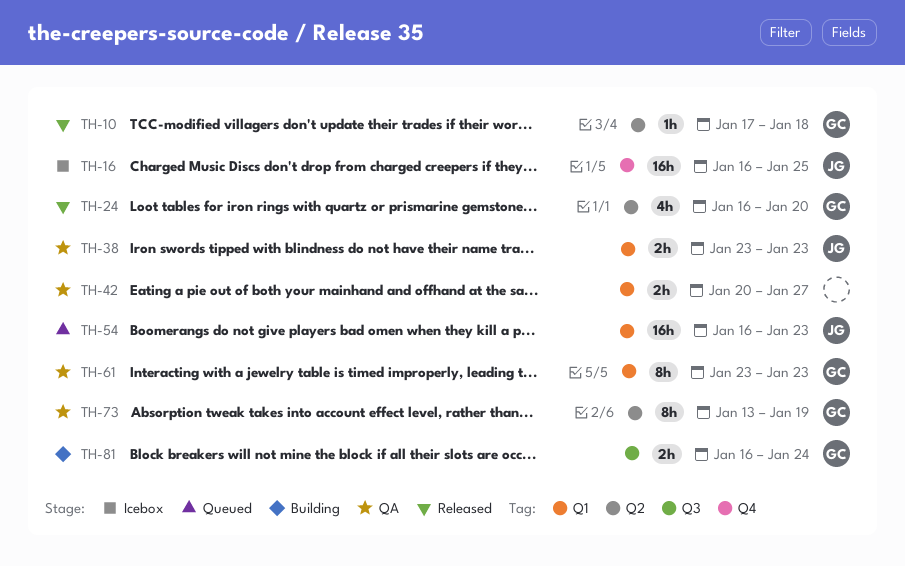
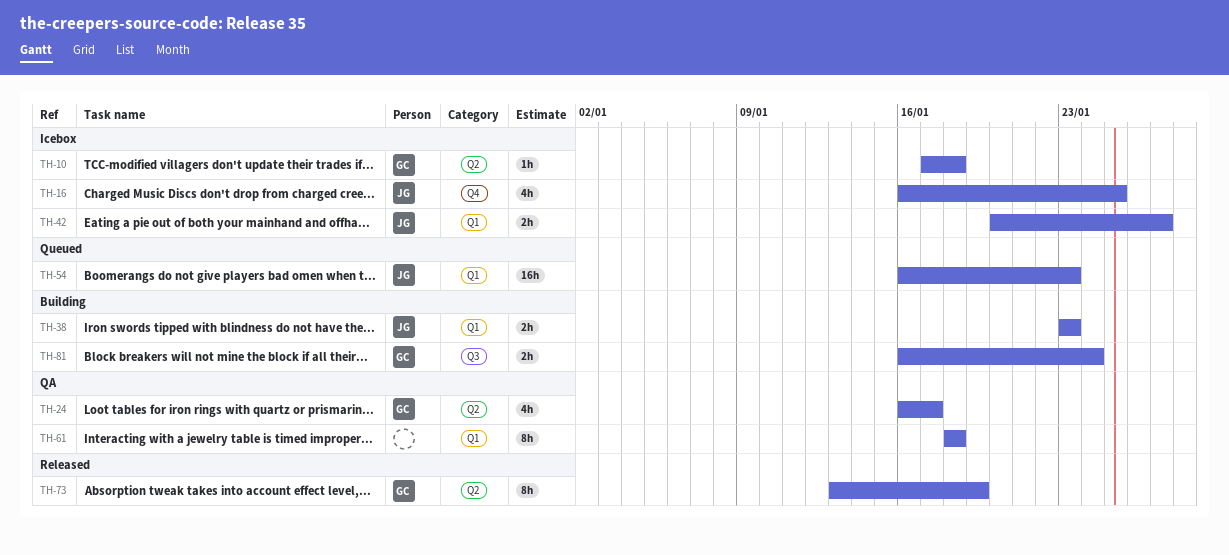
TH-10, status: Released -> Icebox
TH-16, estimate: 16h -> 4h
TH-24, status: Released -> QA
TH-24, due: Jan 20 -> Jan 17
TH-38, status: QA -> Building
TH-42, status: QA -> Icebox
TH-42, owner: none -> JG
TH-61, owner: GC -> none
TH-61, start: Jan 23 -> Jan 18
TH-61, due: Jan 23 -> Jan 18
TH-73, status: QA -> Released

